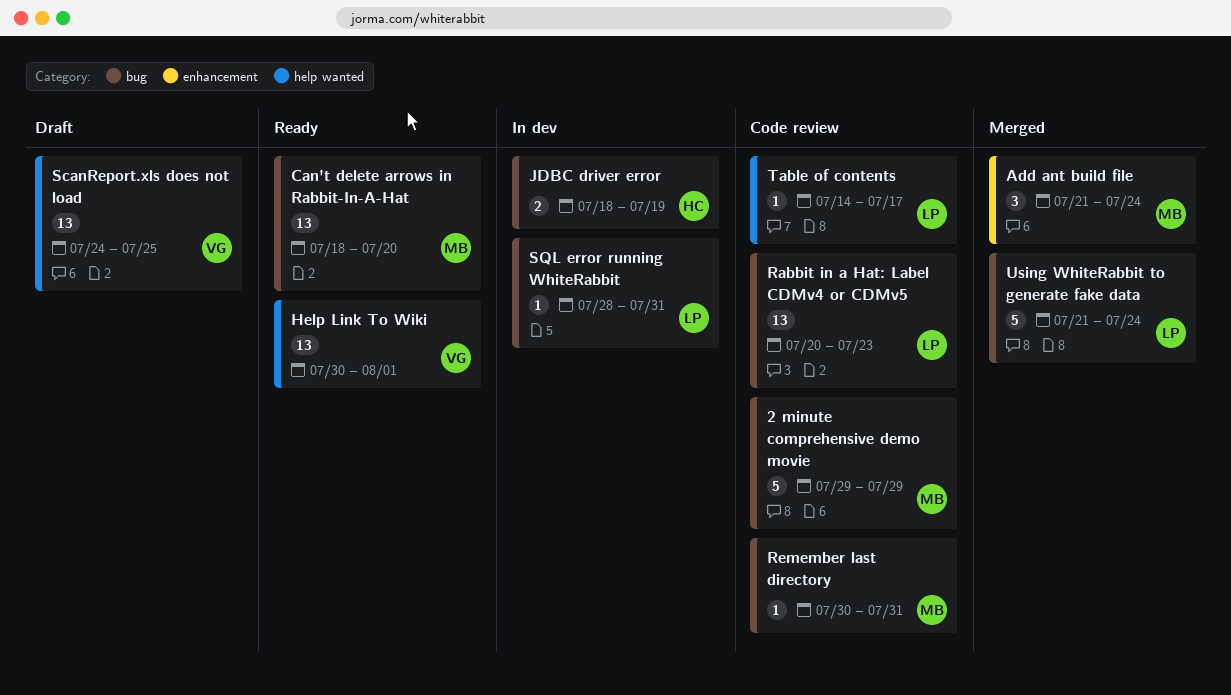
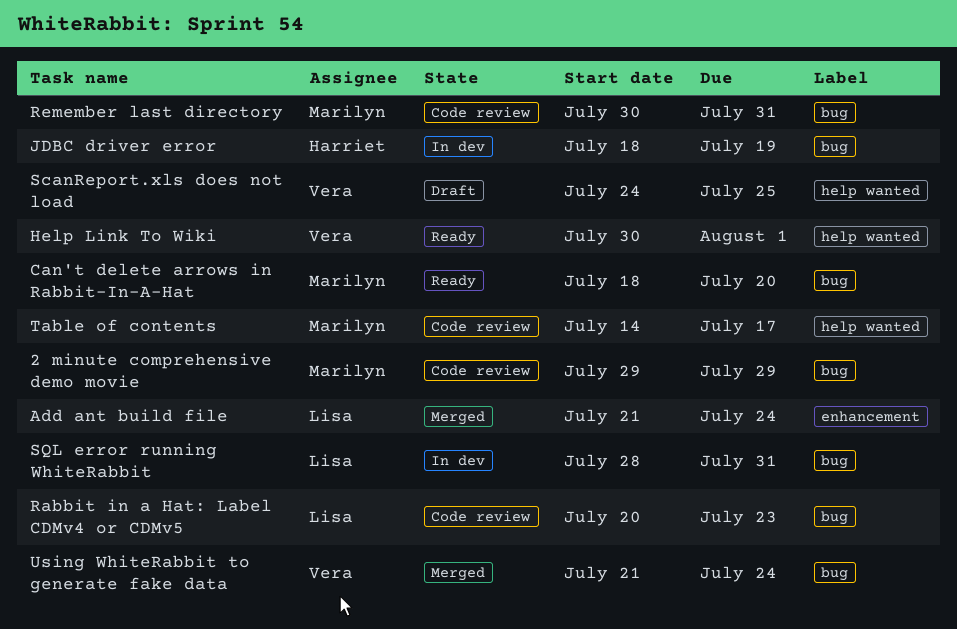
Add ant build file, owner: Marilyn -> Lisa
Table of contents, owner: Lisa -> Marilyn
Using WhiteRabbit to generate fake data, owner: Lisa -> Vera

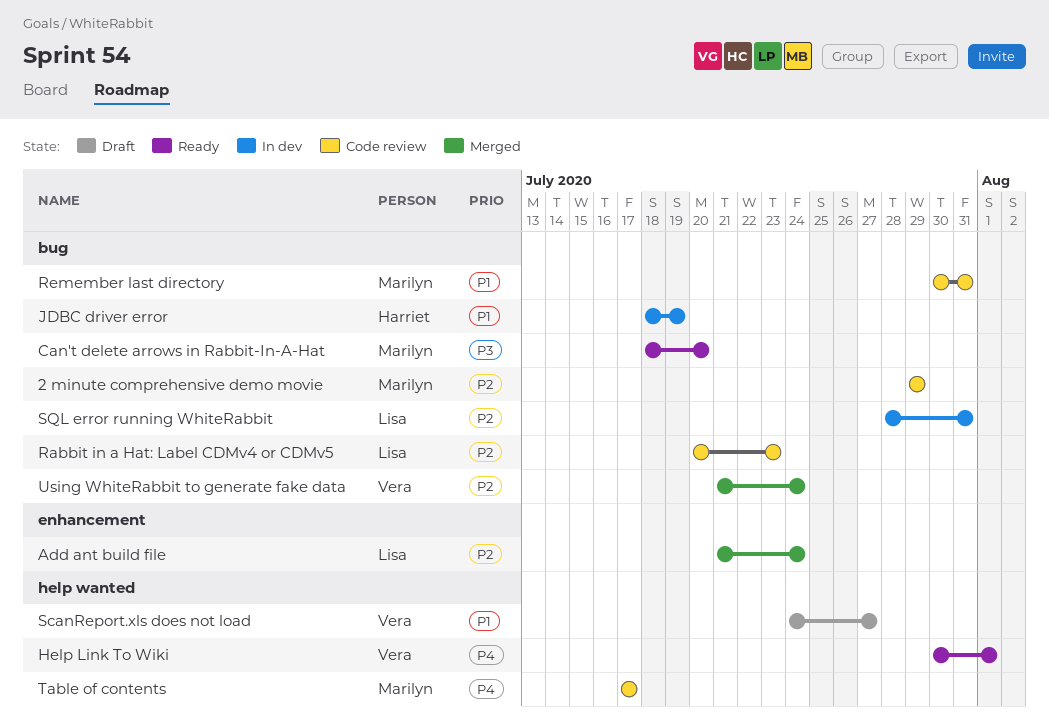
ScanReport.xls does not load, due: Jul 25 -> Jul 27
Table of contents, start: Jul 14 -> Jul 17

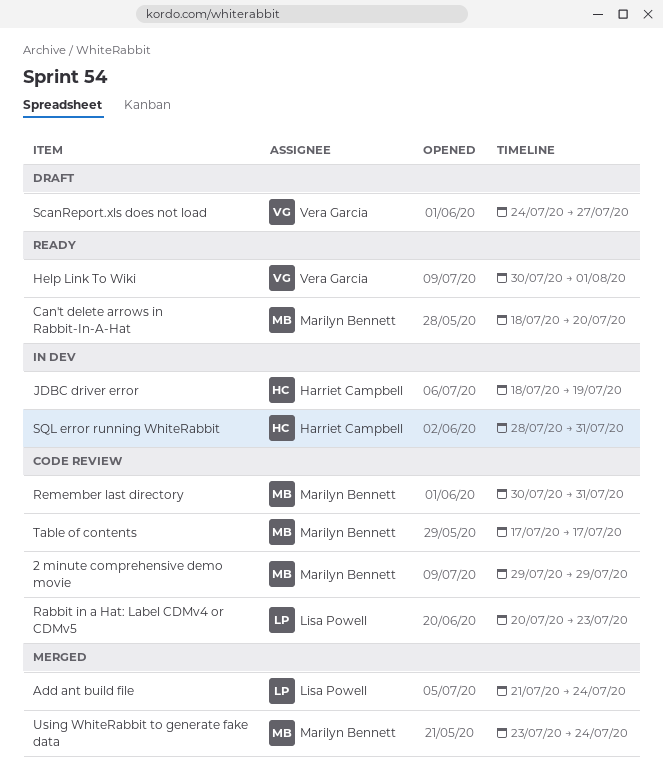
SQL error running WhiteRabbit, owner: Lisa Powell -> Harriet Campbell
Using WhiteRabbit to generate fake data, owner: Vera Garcia -> Marilyn Bennett
Using WhiteRabbit to generate fake data, start: Jul 21 -> Jul 23

